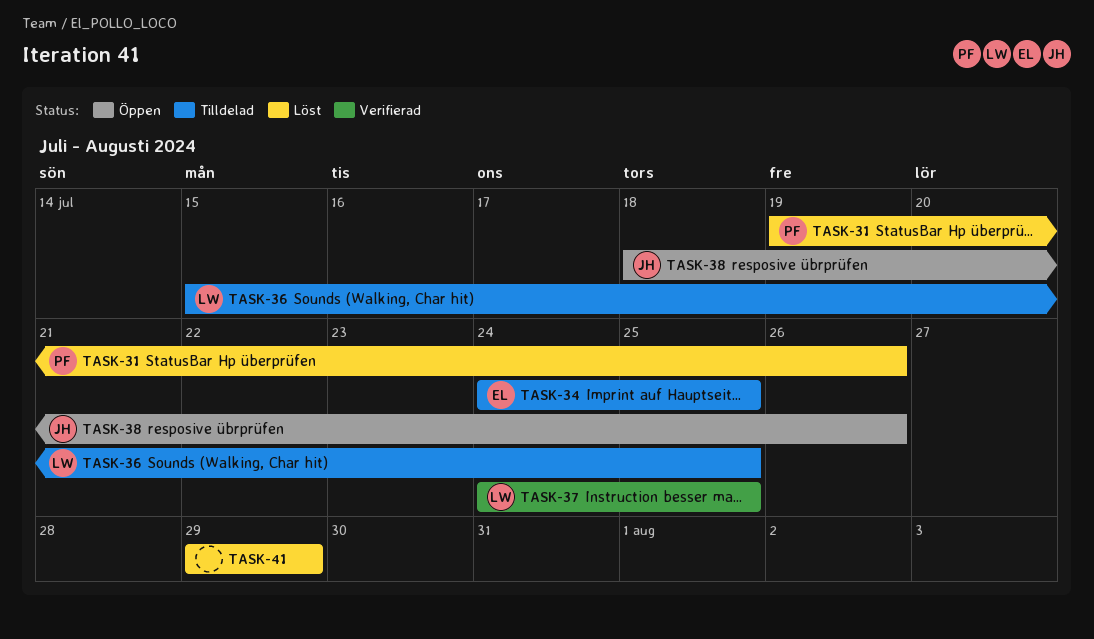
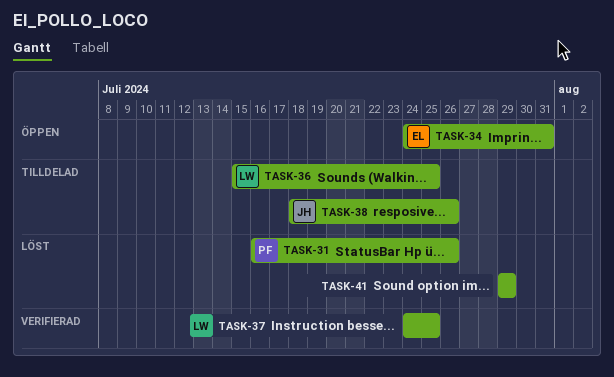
TASK-31, start: Jul 19 -> Jul 16
TASK-34, status: Tilldelad -> Öppen
TASK-34, due: Jul 25 -> Jul 31
TASK-38, status: Öppen -> Tilldelad

